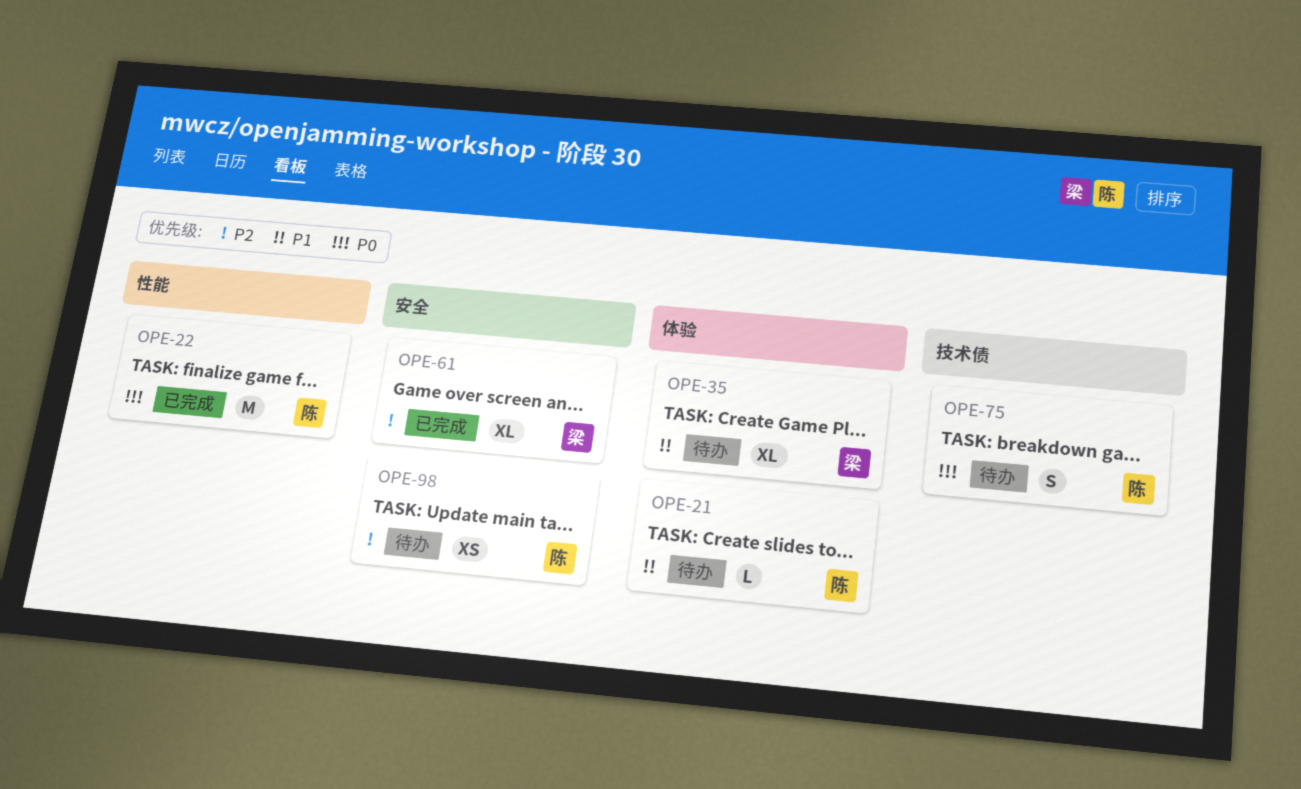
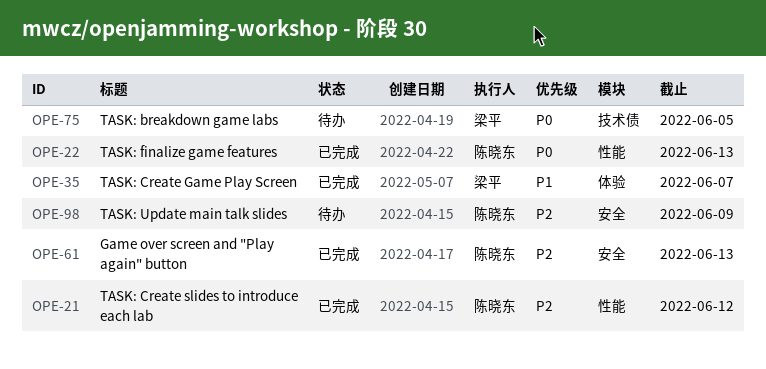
OPE-21, status: 待办 -> 已完成
OPE-21, priority: P1 -> P2
OPE-21, label: 体验 -> 性能
OPE-35, status: 待办 -> 已完成
OPE-61, owner: 梁平 -> 陈晓东
OPE-75, owner: 陈晓东 -> 梁平

